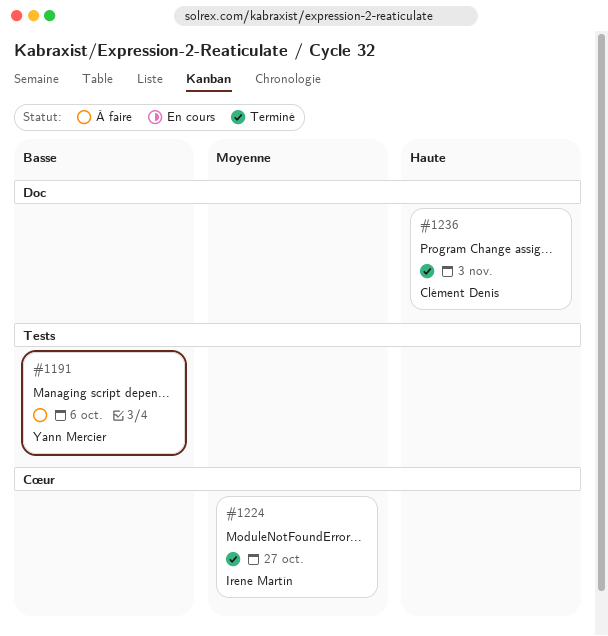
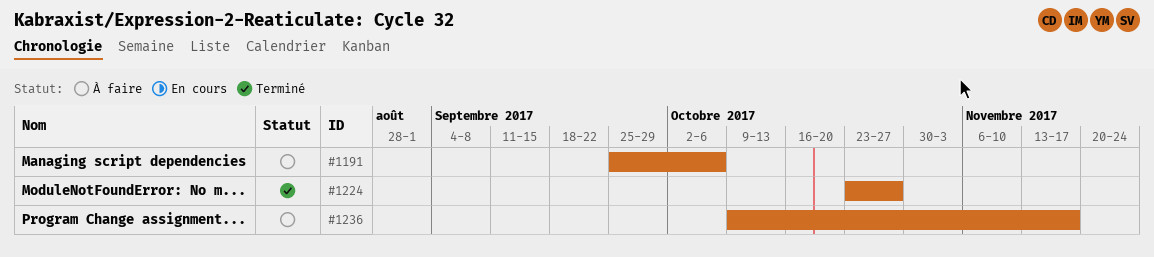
#1236, status: Terminé -> À faire
#1236, due: Nov 3 -> Nov 17

